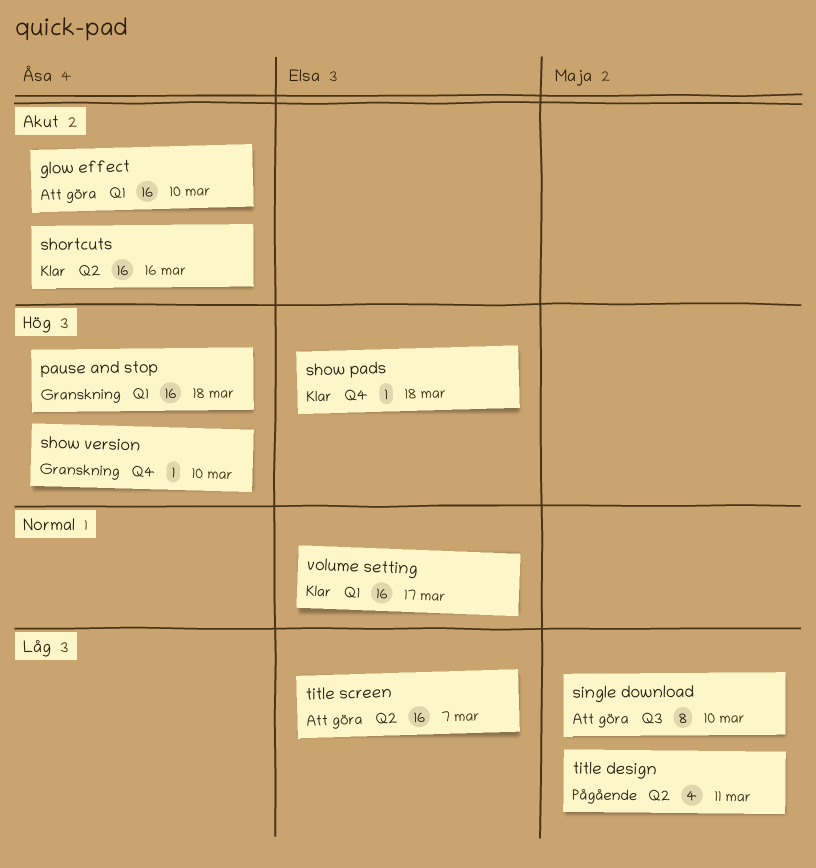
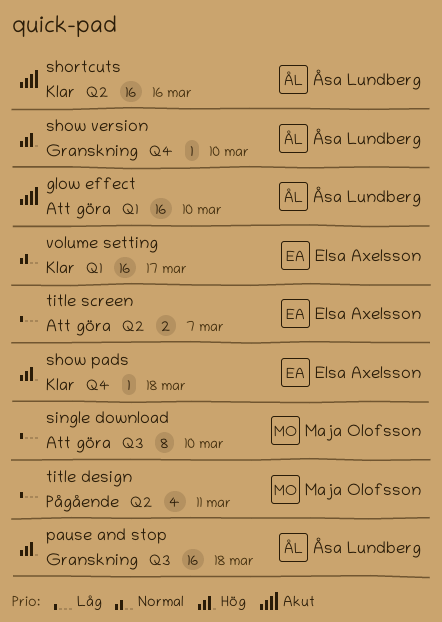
pause and stop, label: Q1 -> Q3
title screen, estimate: 16 -> 2

